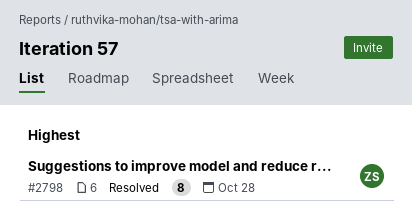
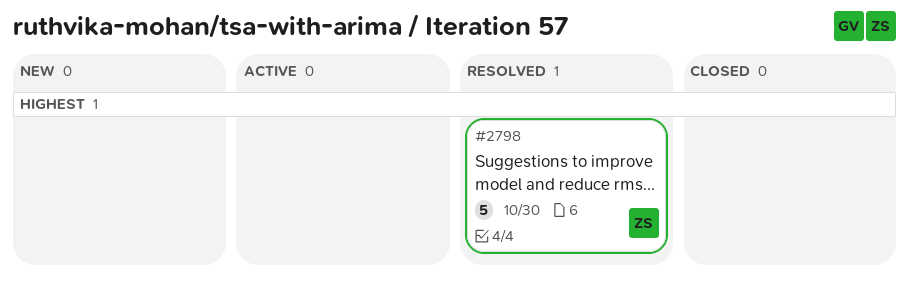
#2798, estimate: 8 -> 5
#2798, due: Oct 28 -> Oct 30

